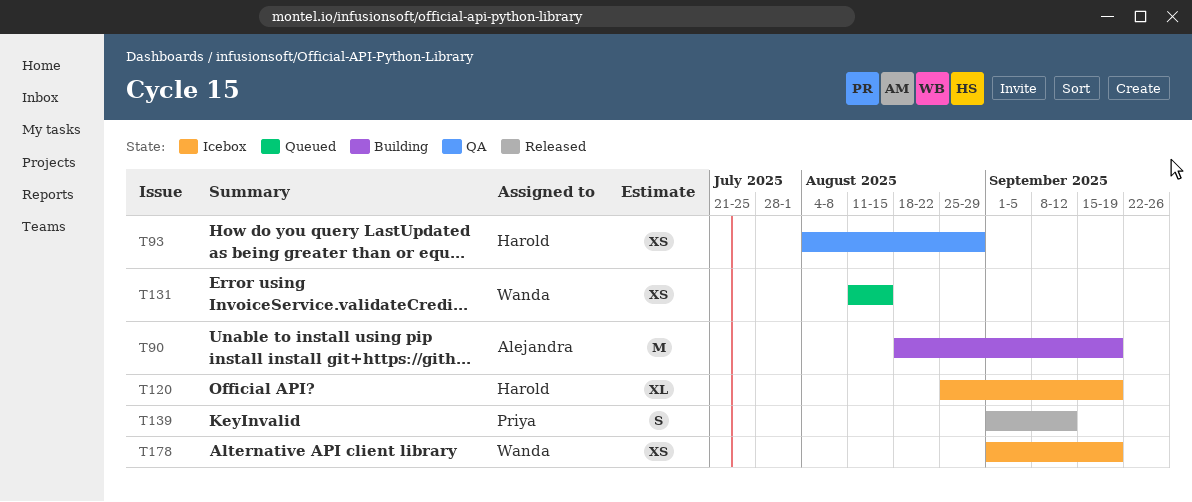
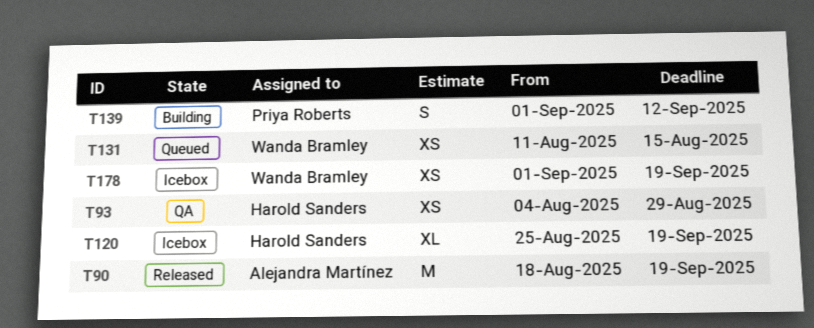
T90, status: Building -> Released
T139, status: Released -> Building

